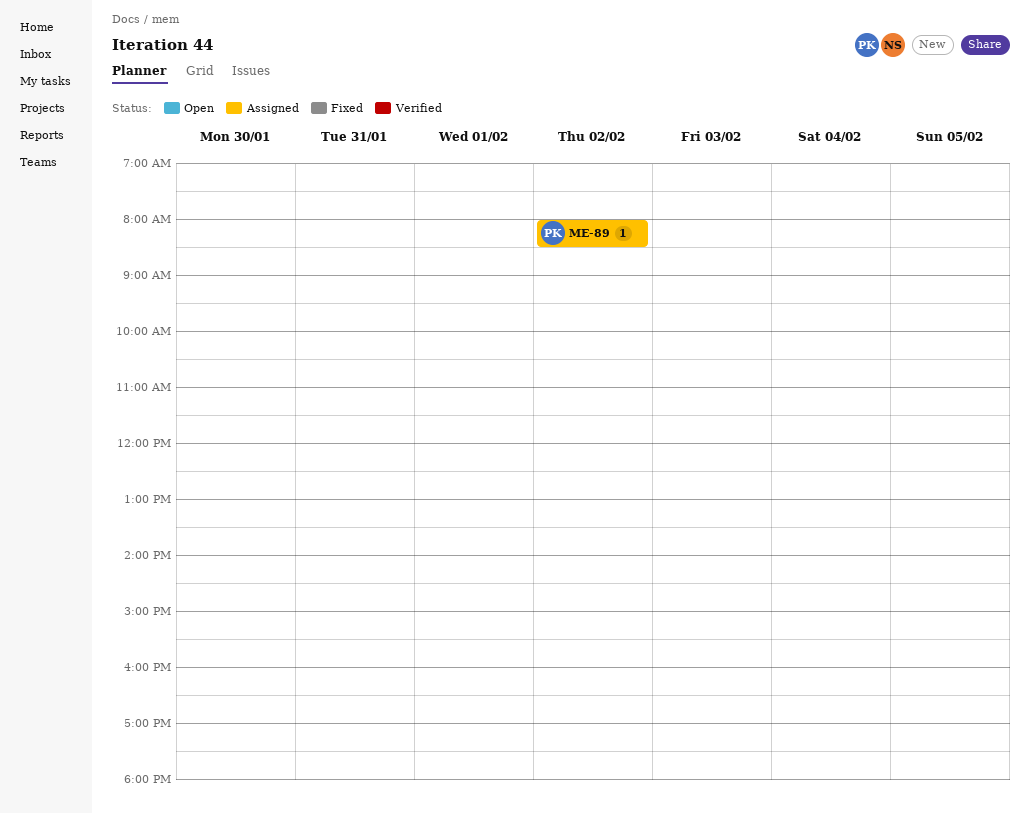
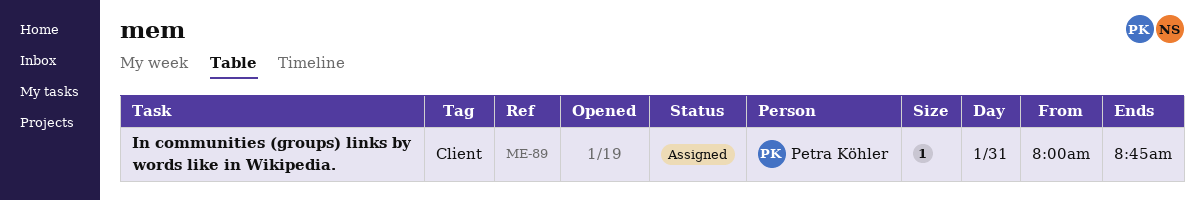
ME-89, day: Feb 2 -> Jan 31
ME-89, ends: 08:30 -> 08:45

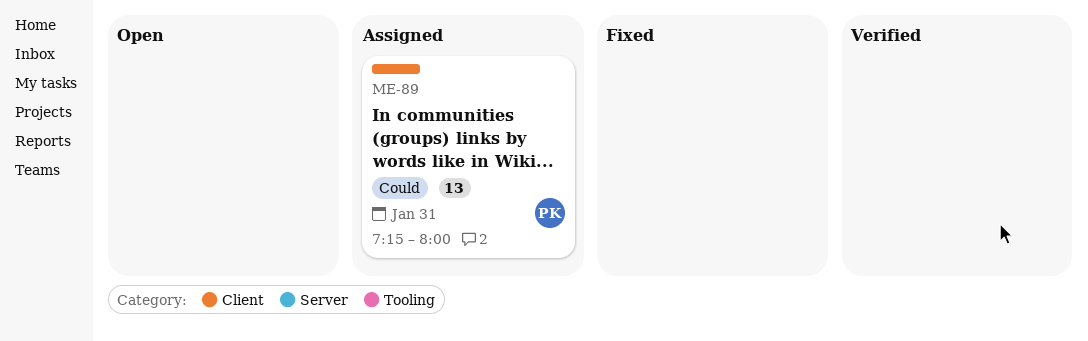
ME-89, estimate: 1 -> 13
ME-89, begins: 08:00 -> 07:15
ME-89, ends: 08:45 -> 08:00

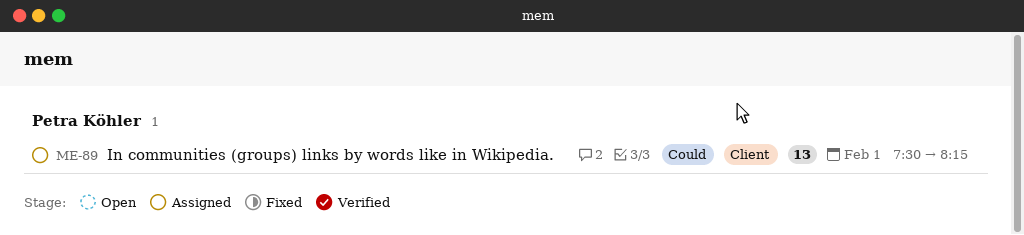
ME-89, day: Jan 31 -> Feb 1
ME-89, begins: 07:15 -> 07:30
ME-89, ends: 08:00 -> 08:15

